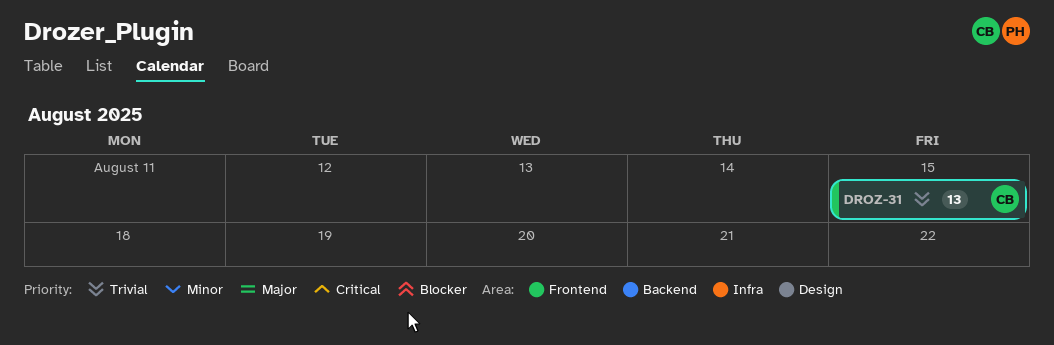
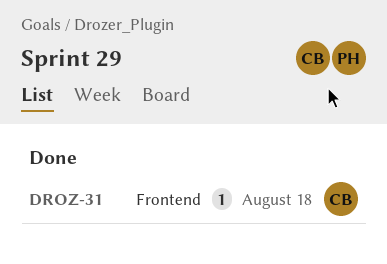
DROZ-31, estimate: 13 -> 1
DROZ-31, due: Aug 15 -> Aug 18

